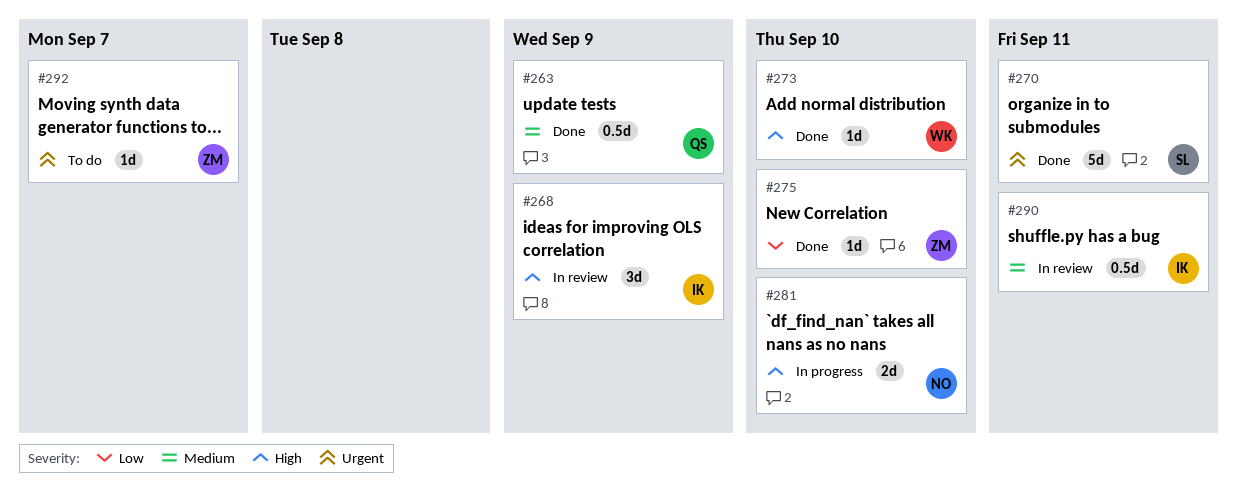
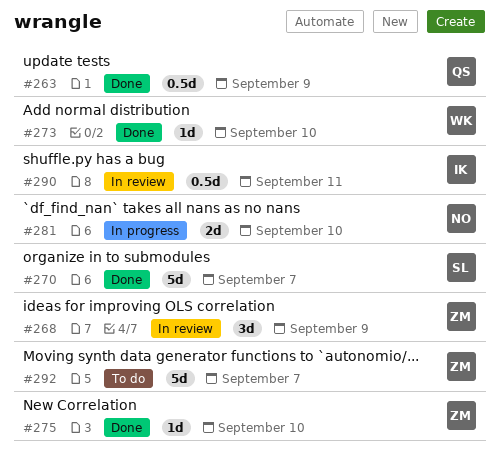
#268, owner: IK -> ZM
#270, due: Sep 11 -> Sep 7
#292, estimate: 1d -> 5d

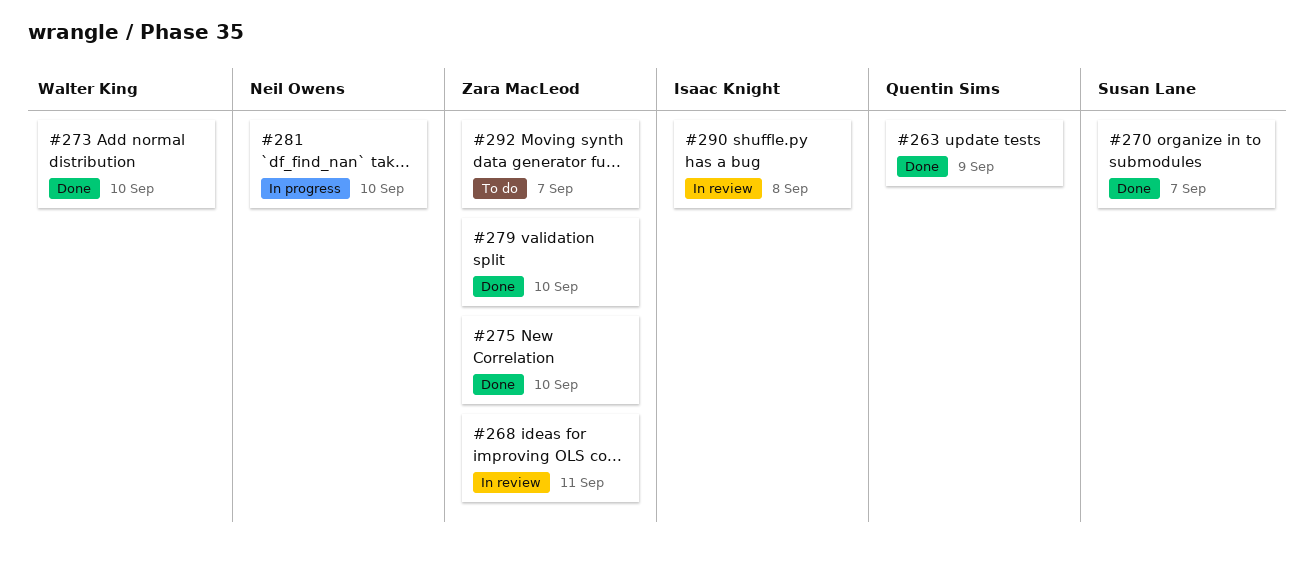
#268, due: Sep 9 -> Sep 11
#279: none -> present
#290, due: Sep 11 -> Sep 8

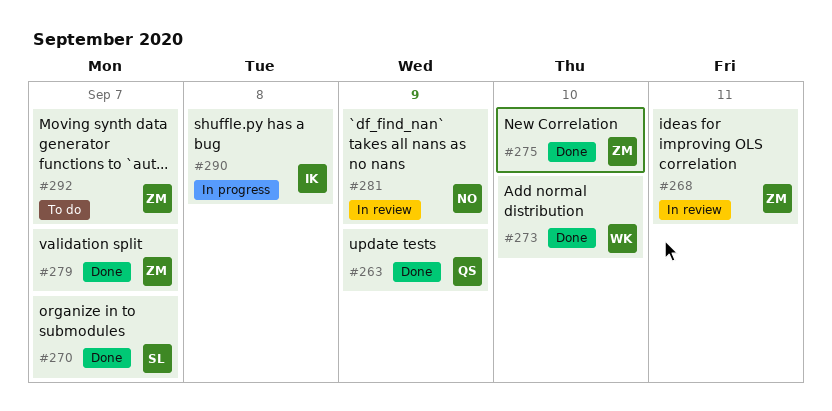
#279, due: Sep 10 -> Sep 7
#281, status: In progress -> In review
#281, due: Sep 10 -> Sep 9
#290, status: In review -> In progress

